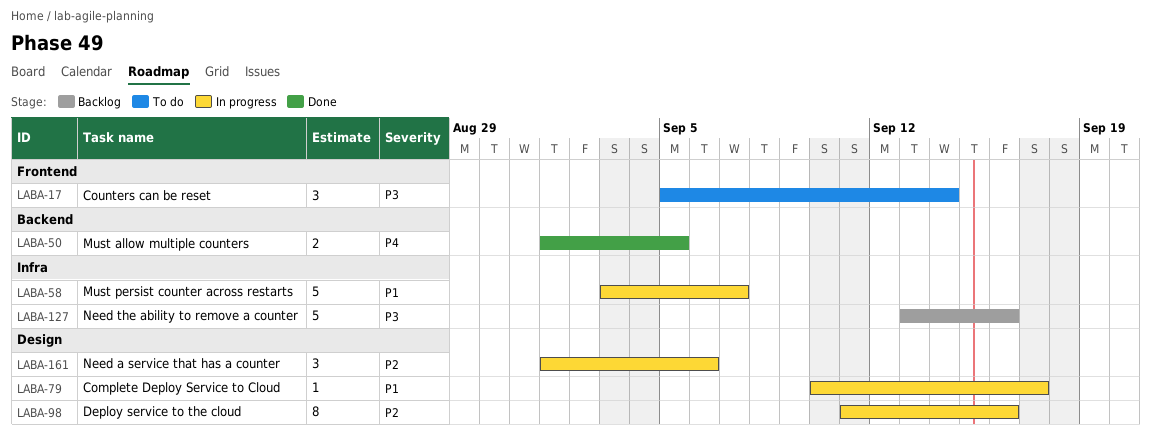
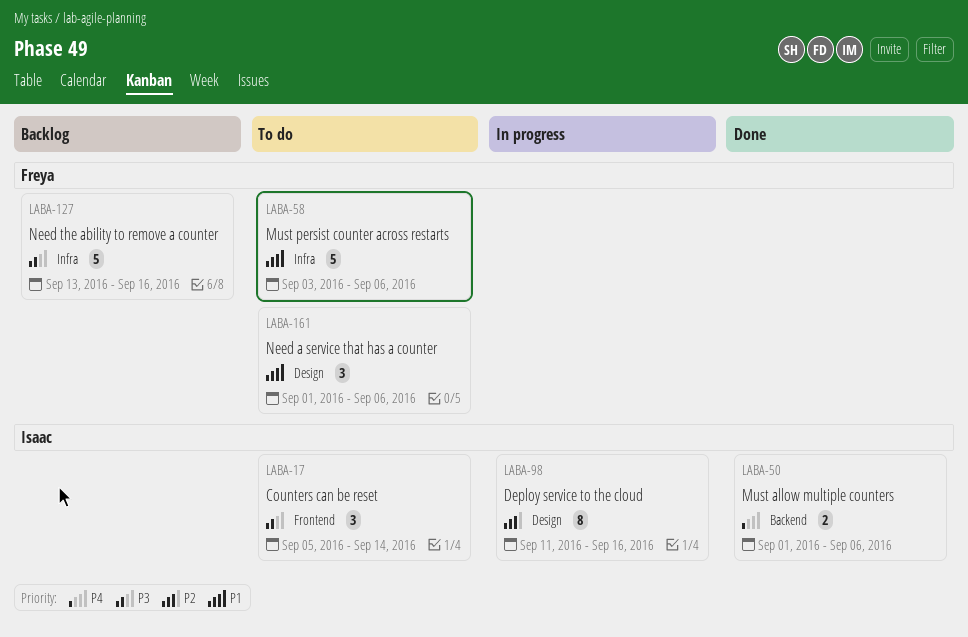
LABA-50, due: Sep 5 -> Sep 6
LABA-58, status: In progress -> To do
LABA-58, due: Sep 7 -> Sep 6
LABA-79: present -> none
LABA-161, status: In progress -> To do
LABA-161, priority: P2 -> P1

